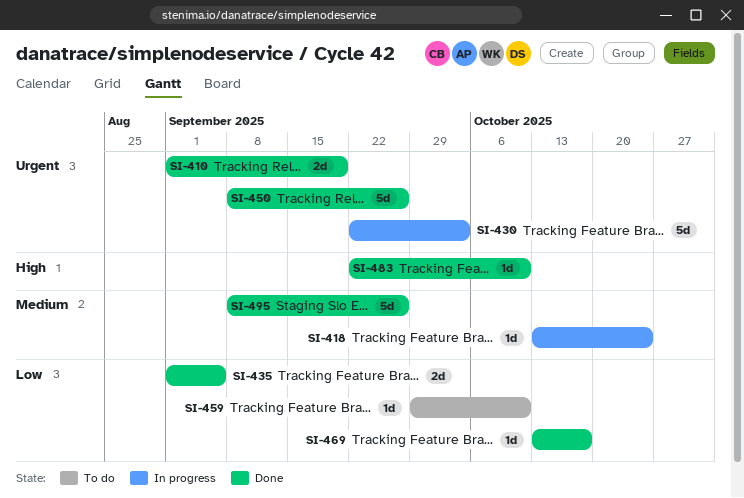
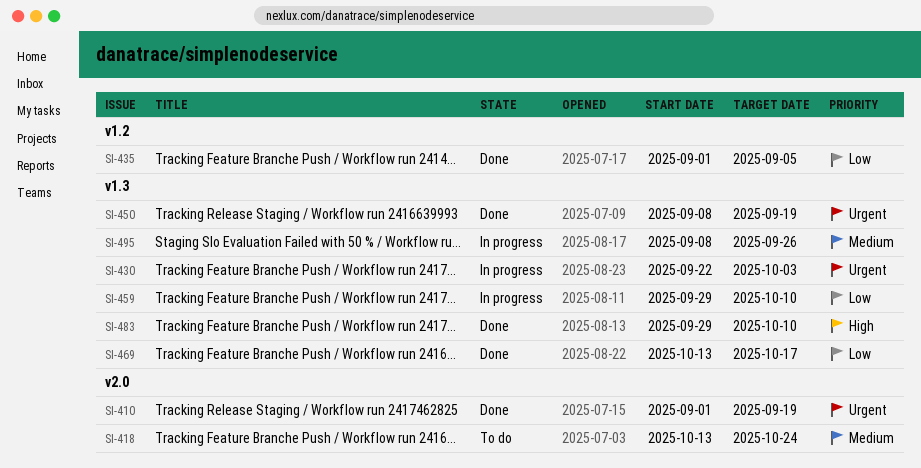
SI-418, status: In progress -> To do
SI-450, due: Sep 26 -> Sep 19
SI-459, status: To do -> In progress
SI-483, start: Sep 22 -> Sep 29
SI-495, status: Done -> In progress

